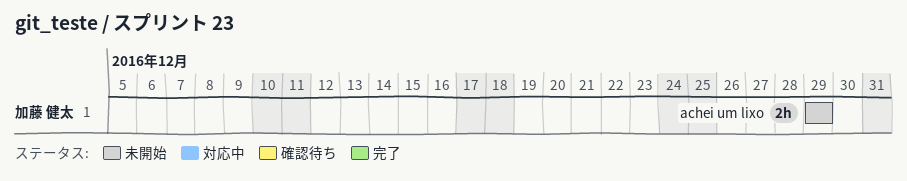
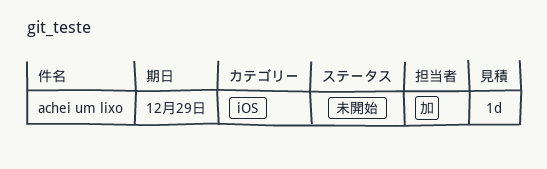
achei um lixo, estimate: 2h -> 1d

